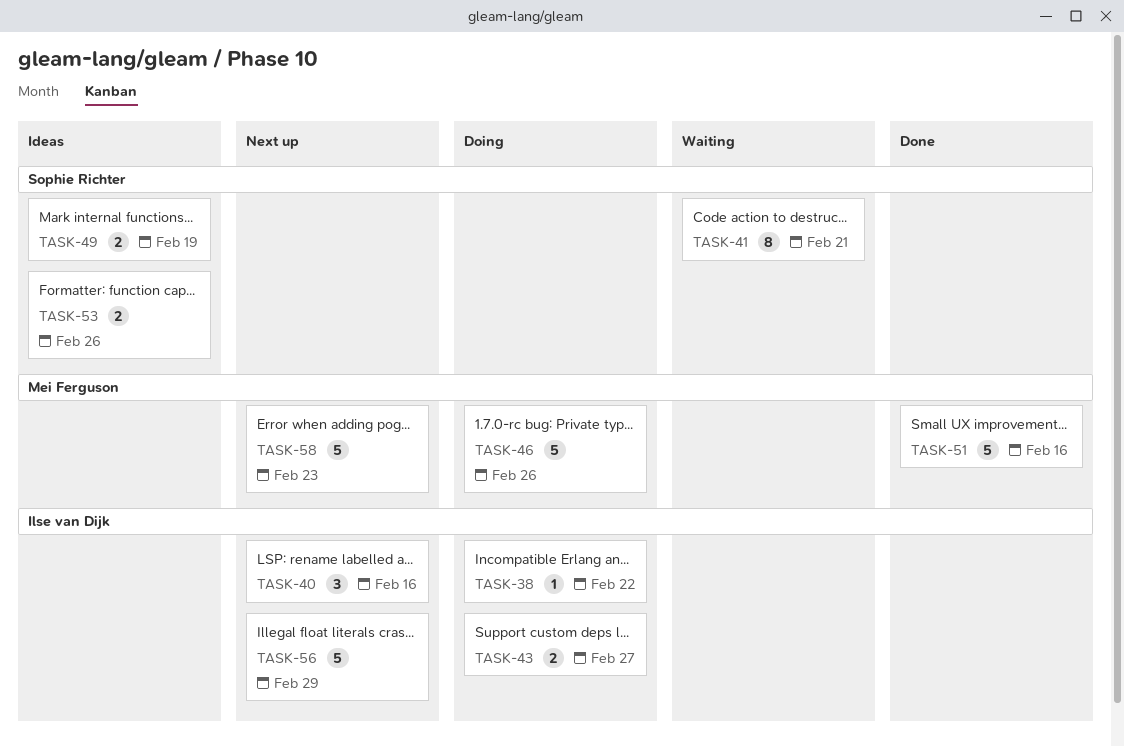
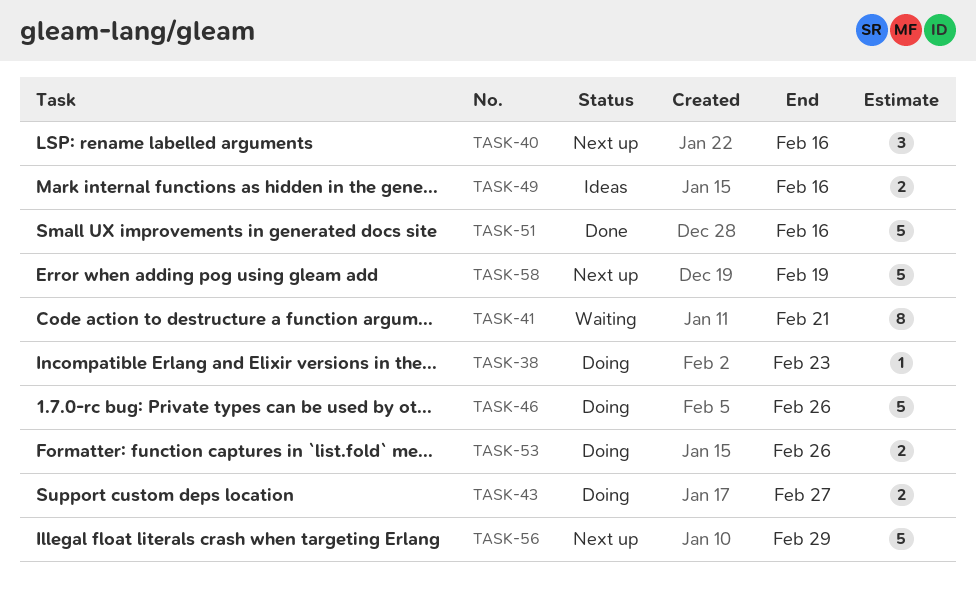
TASK-38, due: Feb 22 -> Feb 23
TASK-49, due: Feb 19 -> Feb 16
TASK-53, status: Ideas -> Doing
TASK-58, due: Feb 23 -> Feb 19

